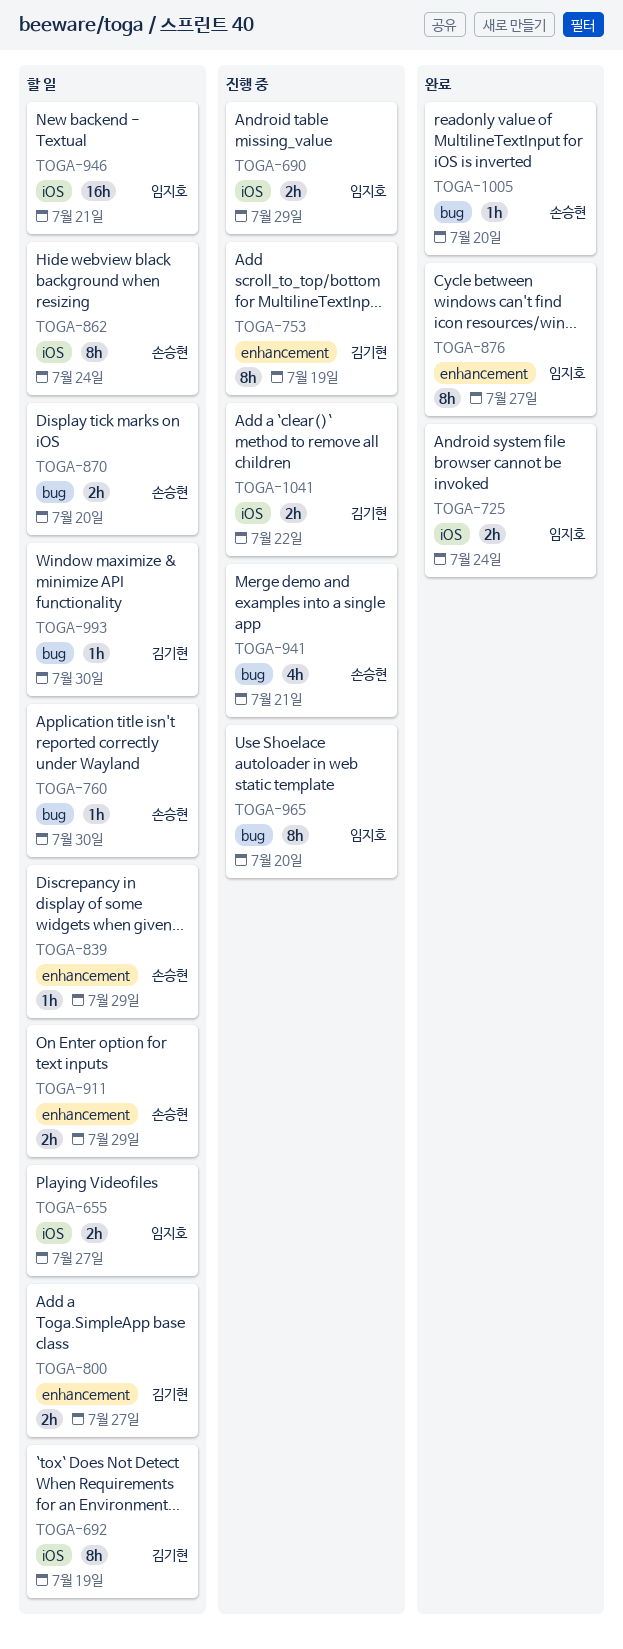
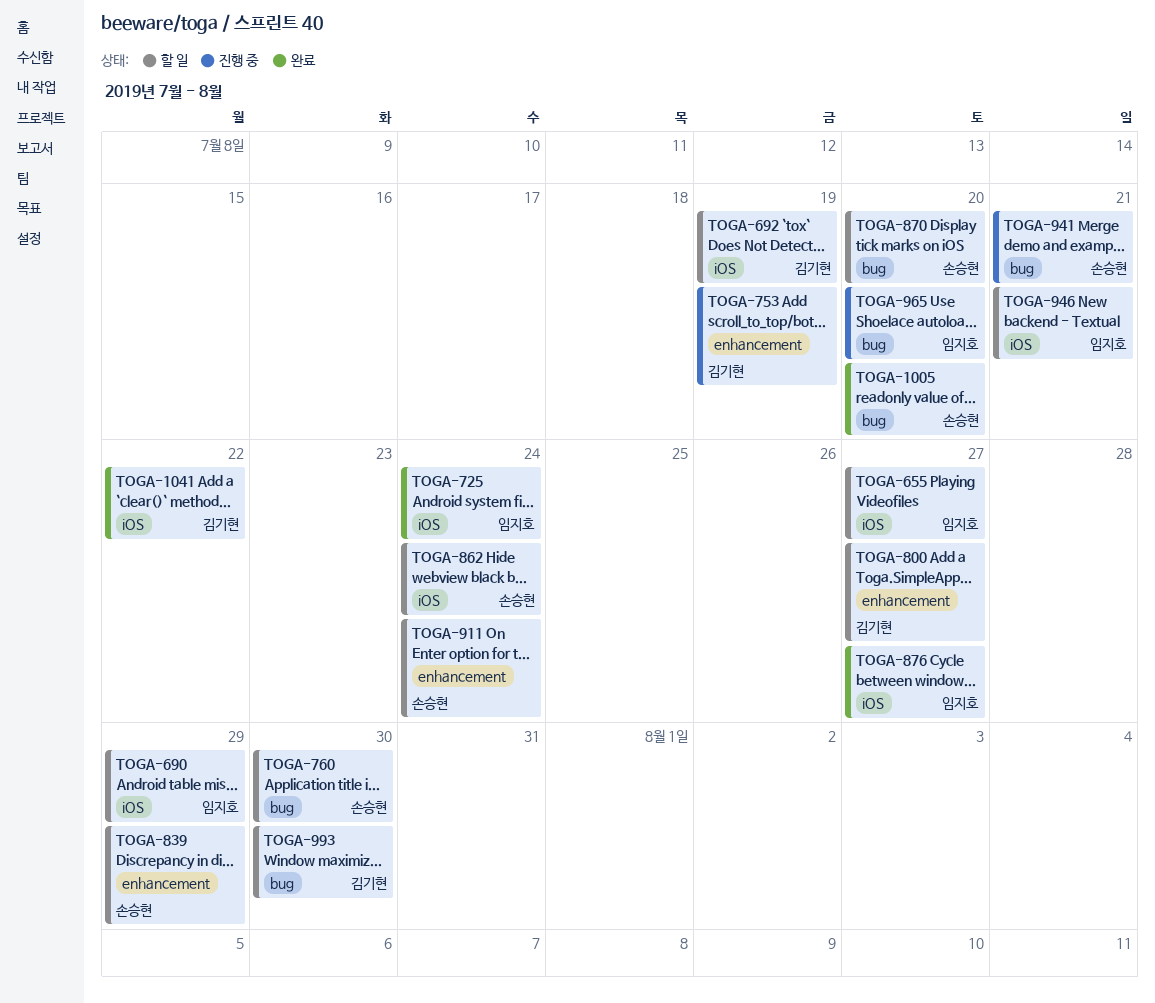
TOGA-690, status: 진행 중 -> 할 일
TOGA-876, label: enhancement -> iOS
TOGA-911, due: Jul 29 -> Jul 24
TOGA-1041, status: 진행 중 -> 완료

